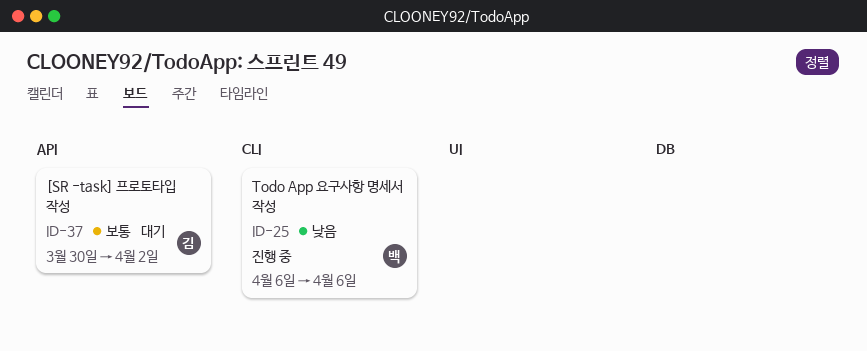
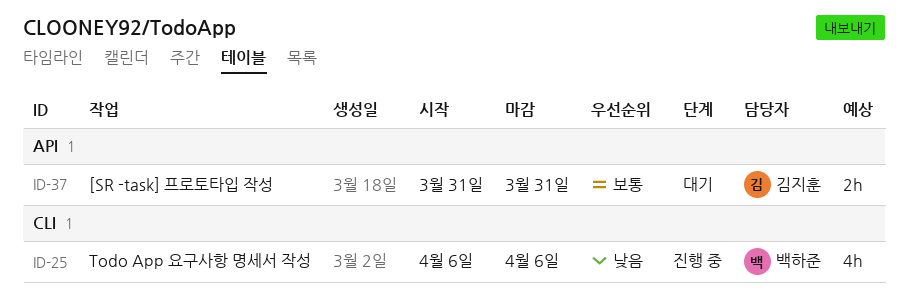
ID-37, start: Mar 30 -> Mar 31
ID-37, due: Apr 2 -> Mar 31

